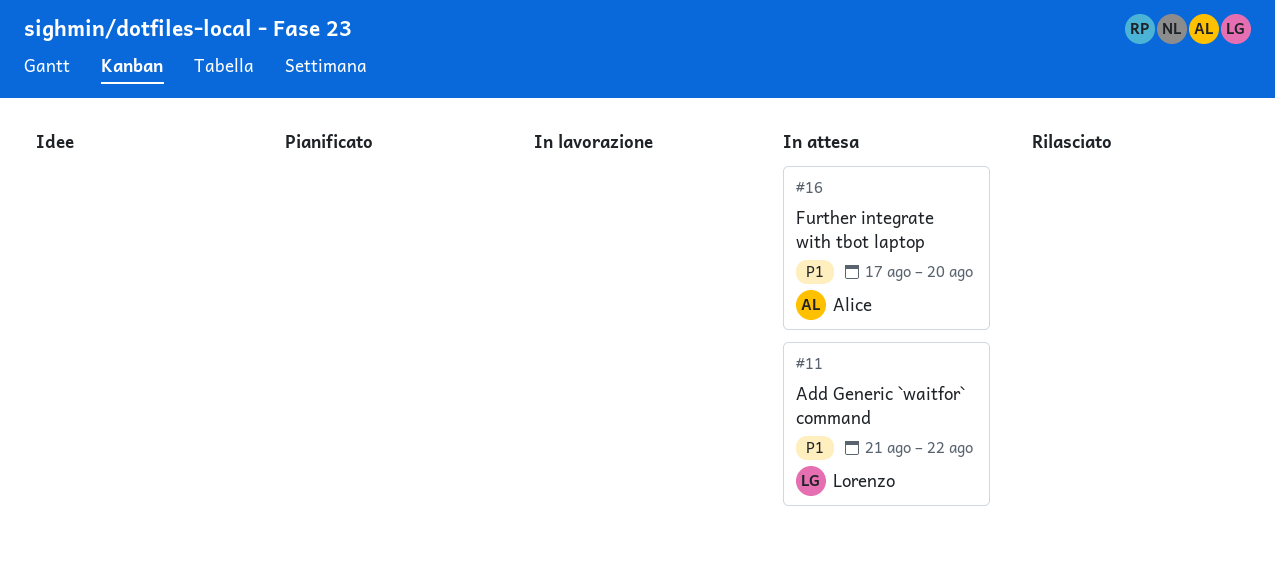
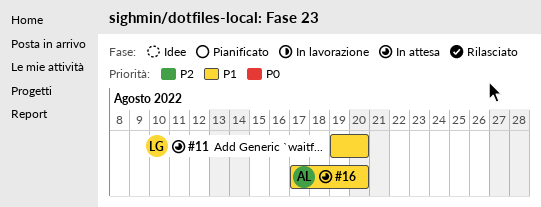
#11, start: Aug 21 -> Aug 19
#11, due: Aug 22 -> Aug 20

